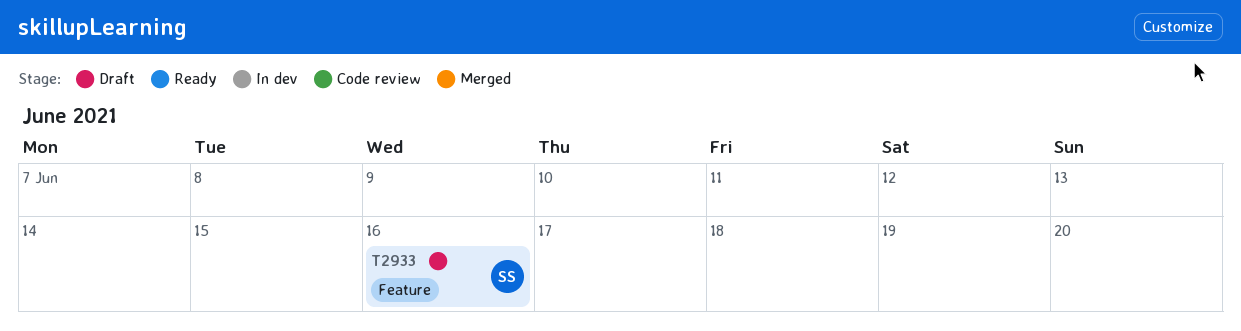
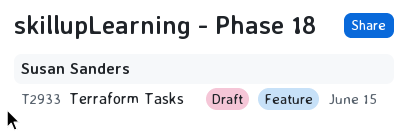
T2933, due: Jun 16 -> Jun 15

